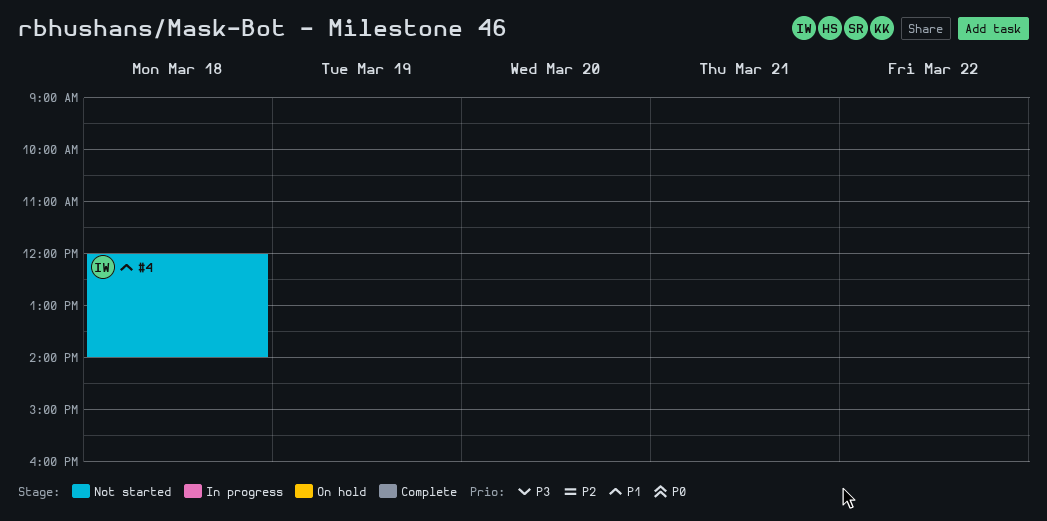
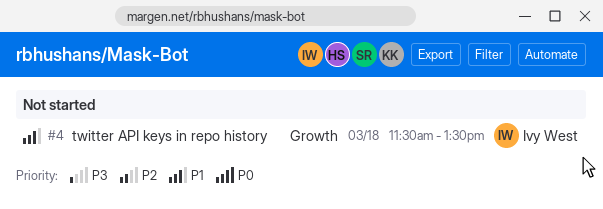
#4, begins: 12:00 -> 11:30
#4, ends: 14:00 -> 13:30

